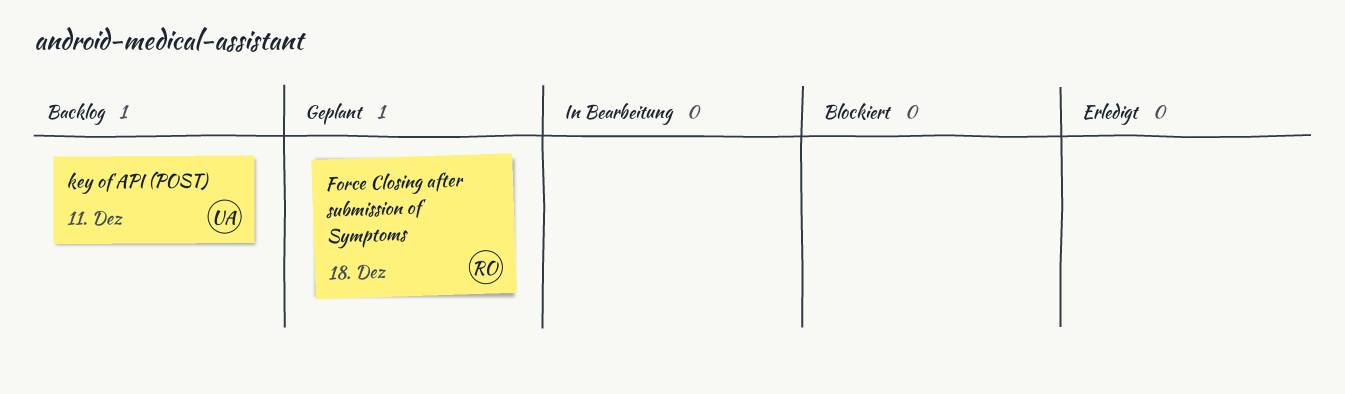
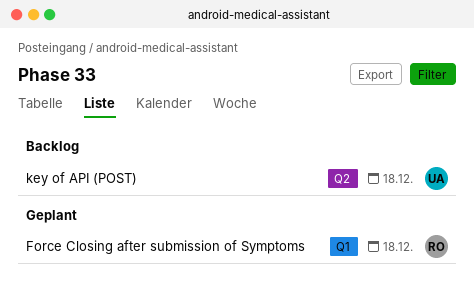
key of API (POST), due: Dec 11 -> Dec 18

